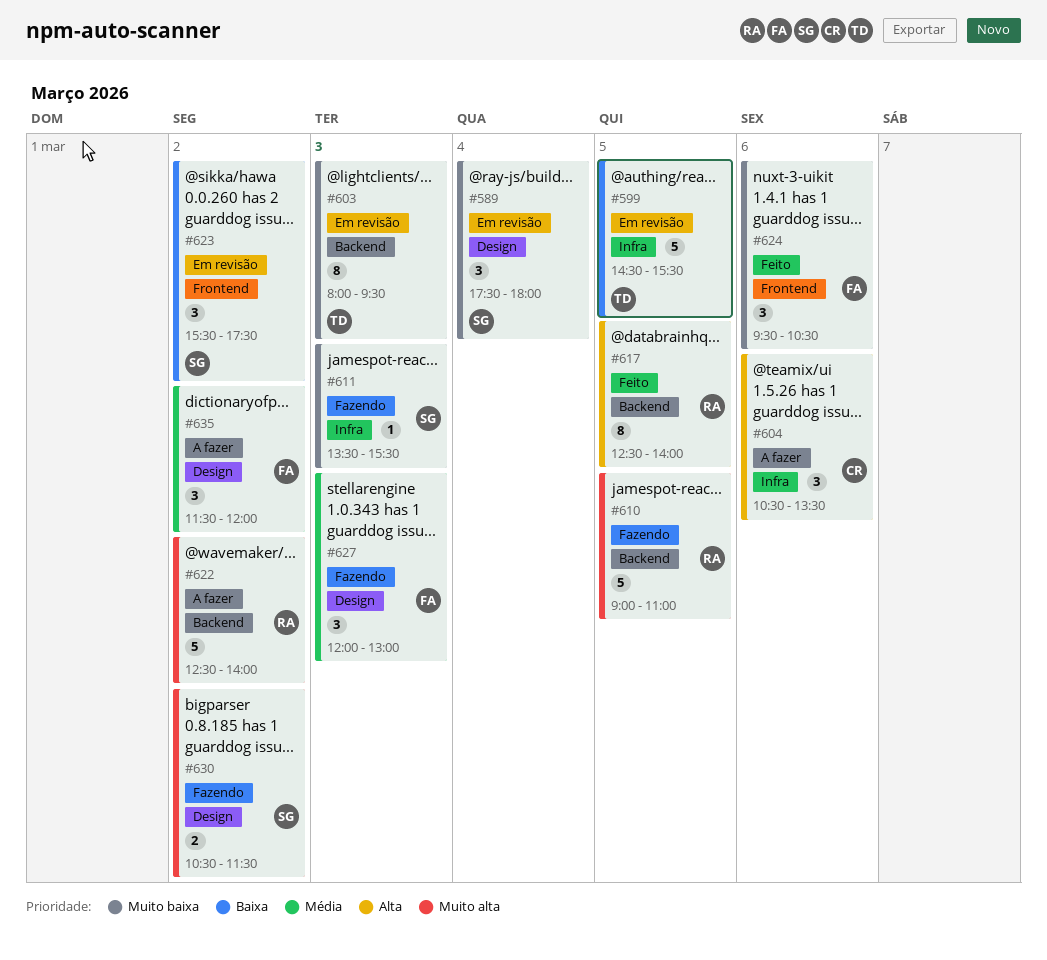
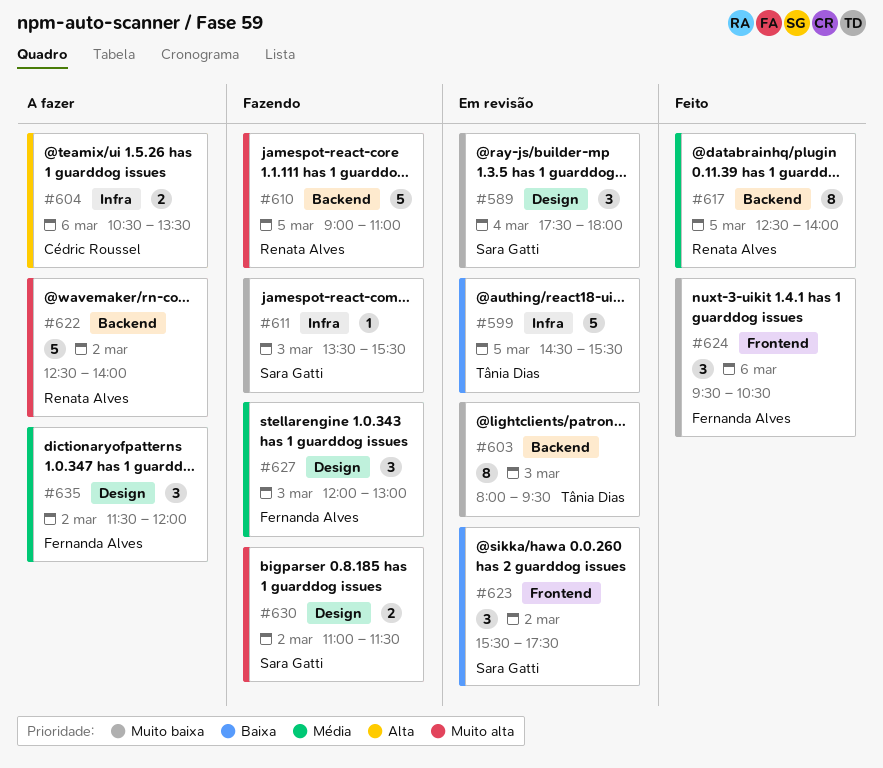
#604, estimate: 3 -> 2
#617, priority: Alta -> Média
#630, begins: 10:30 -> 11:00

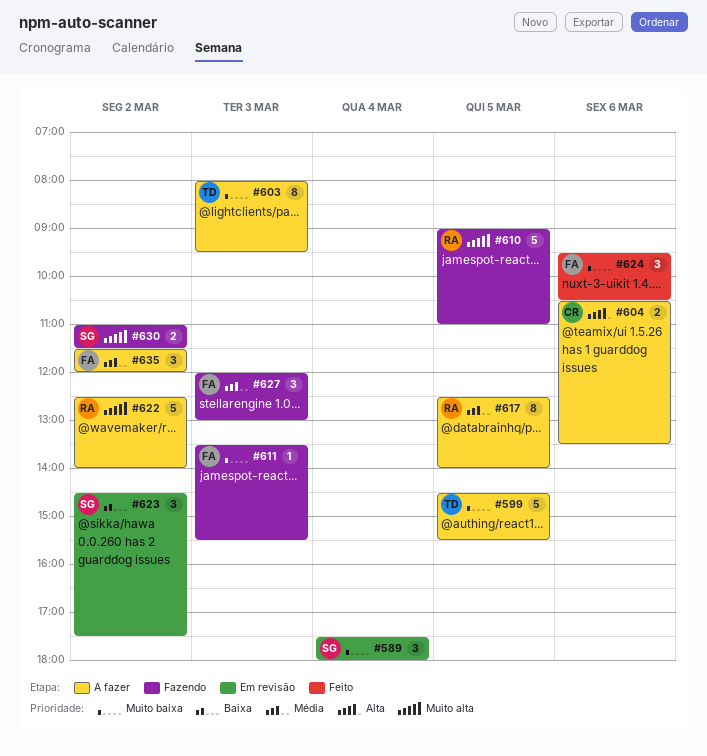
#599, status: Em revisão -> A fazer
#599, priority: Baixa -> Muito baixa
#603, status: Em revisão -> A fazer
#611, owner: Sara Gatti -> Fernanda Alves
#617, status: Feito -> A fazer
#623, begins: 15:30 -> 14:30

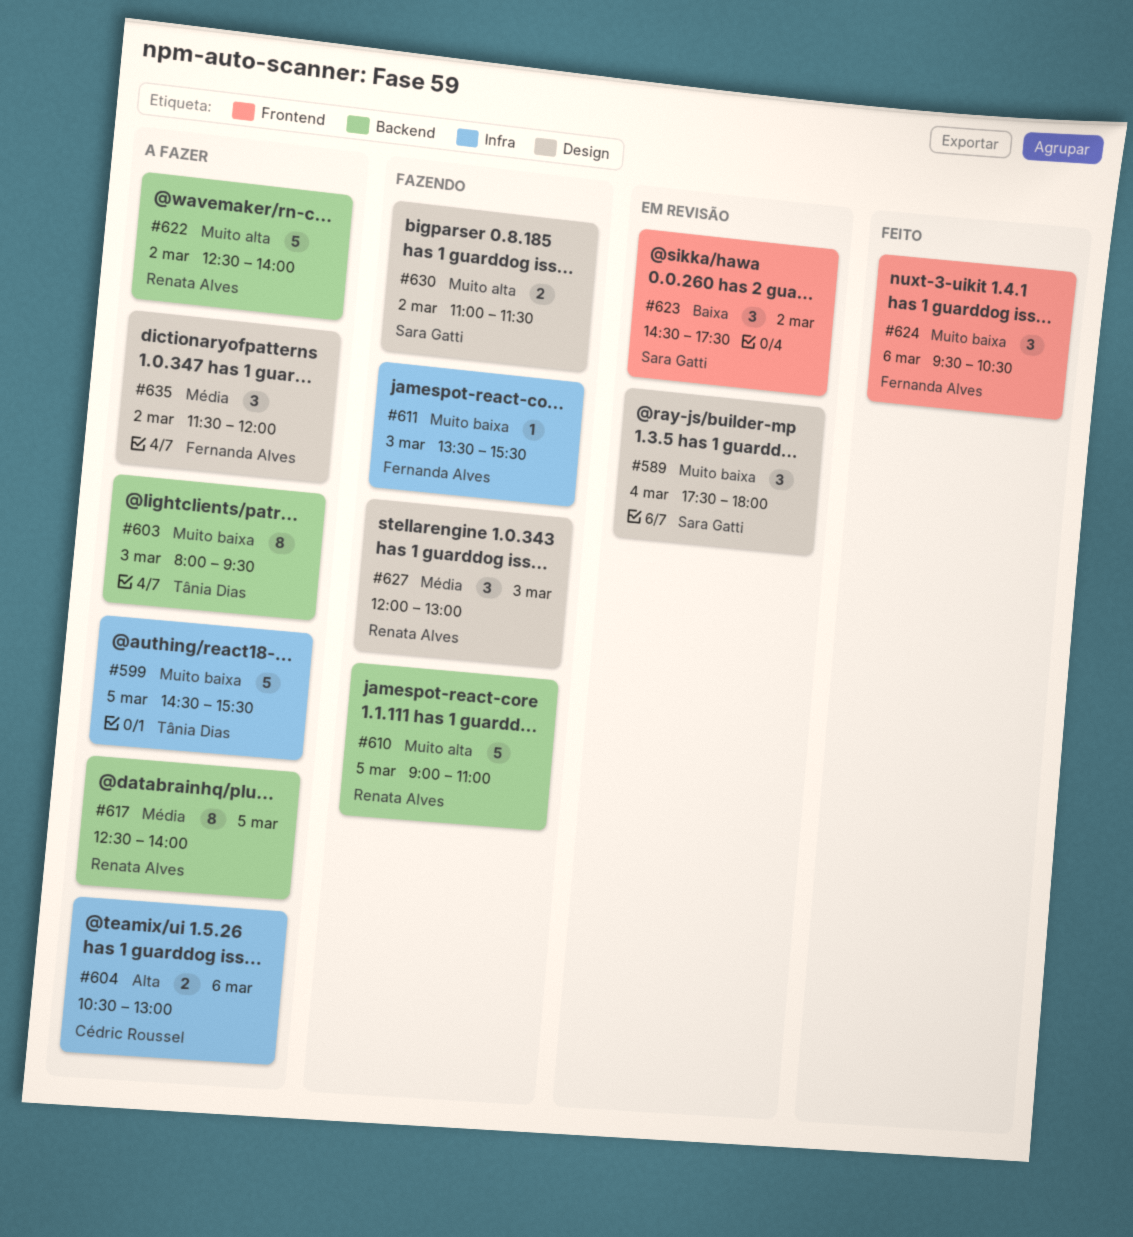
#604, ends: 13:30 -> 13:00
#627, owner: Fernanda Alves -> Renata Alves

